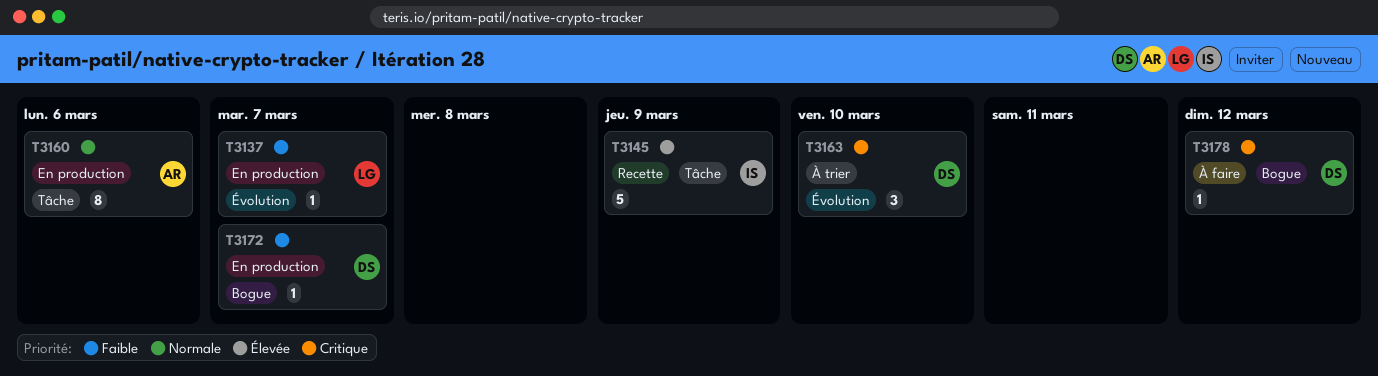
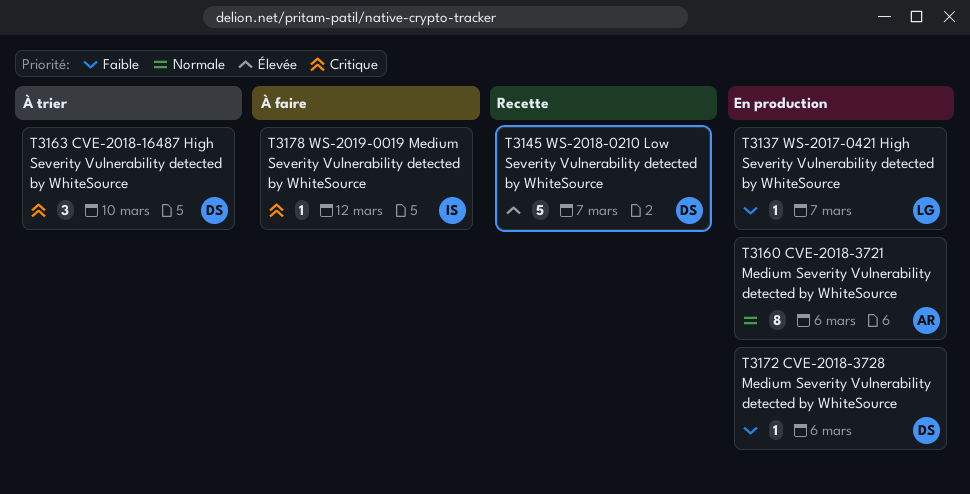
T3145, owner: IS -> DS
T3145, due: Mar 9 -> Mar 7
T3172, due: Mar 7 -> Mar 6
T3178, owner: DS -> IS

